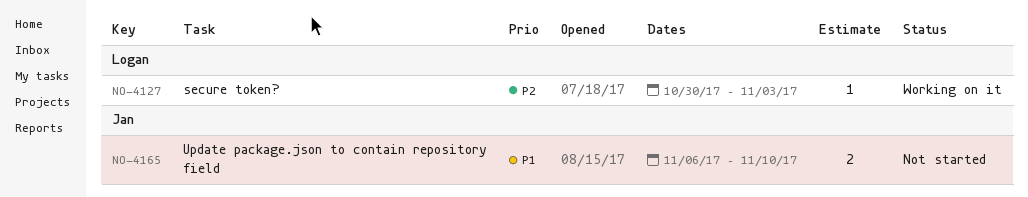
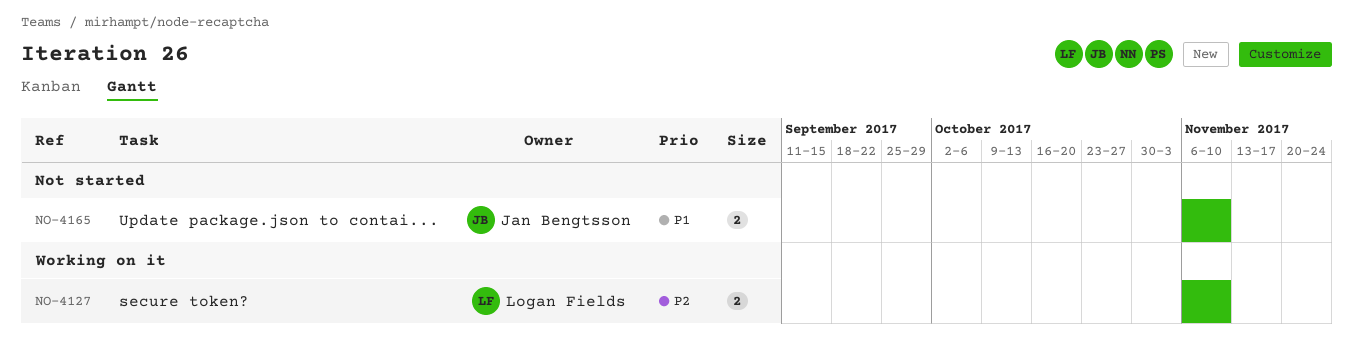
NO-4127, estimate: 1 -> 2
NO-4127, start: Oct 30 -> Nov 6
NO-4127, due: Nov 3 -> Nov 10

